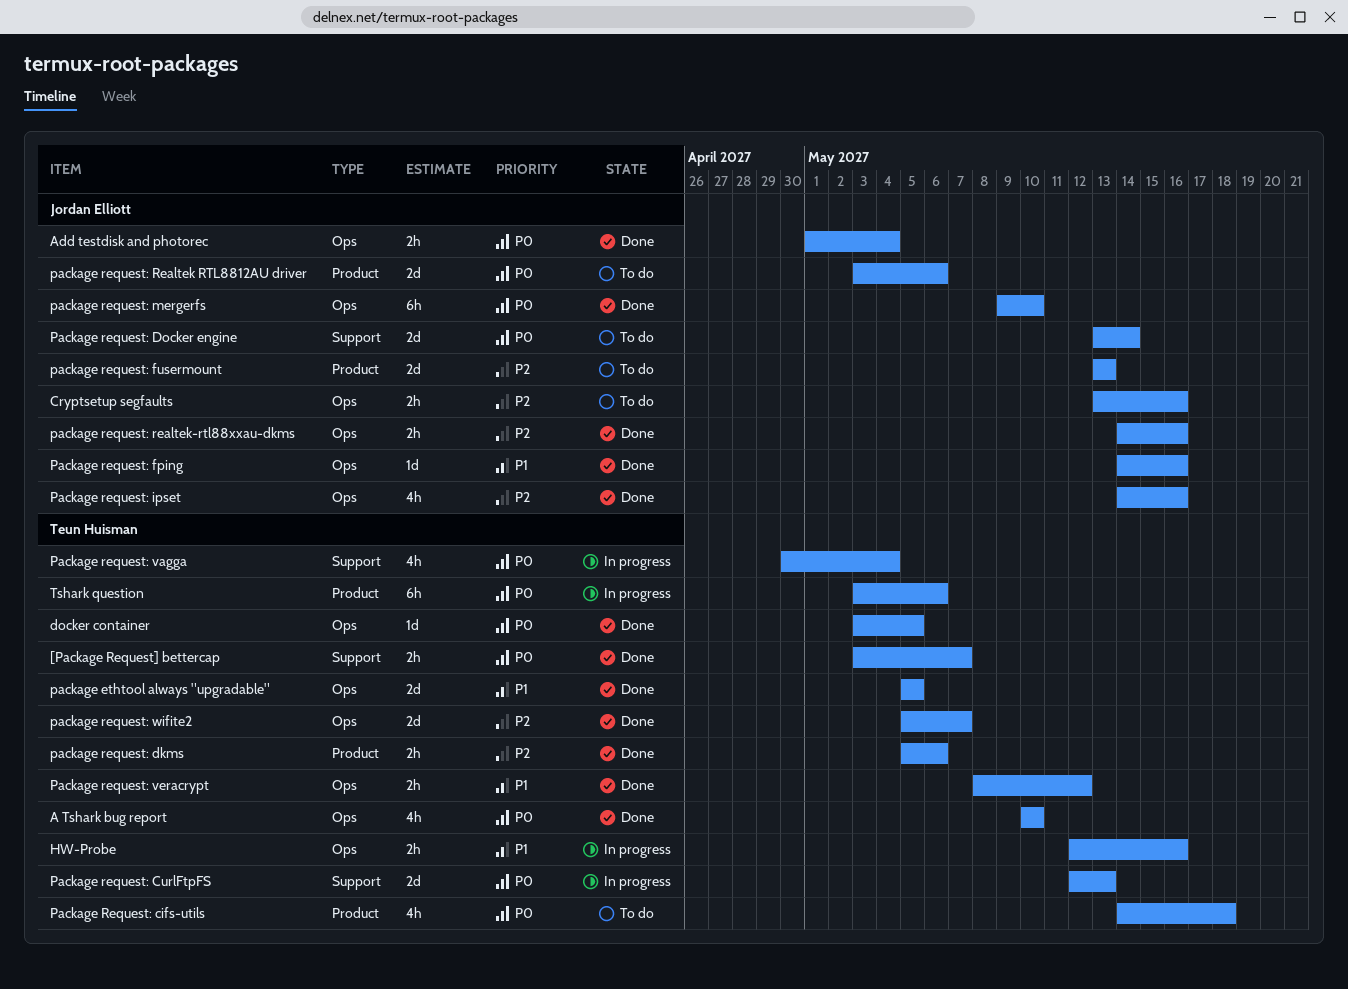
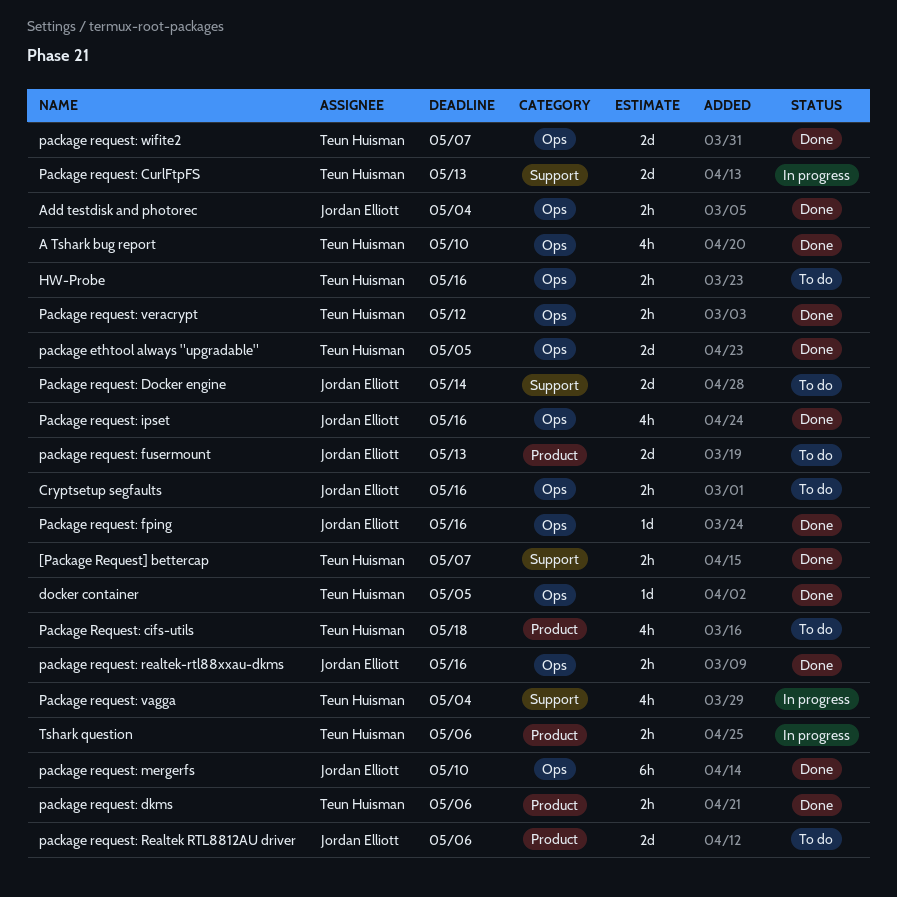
HW-Probe, status: In progress -> To do
Tshark question, estimate: 6h -> 2h

